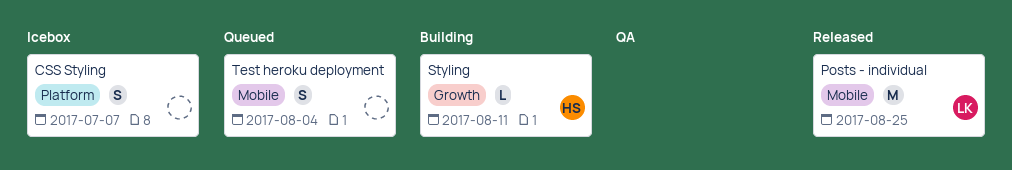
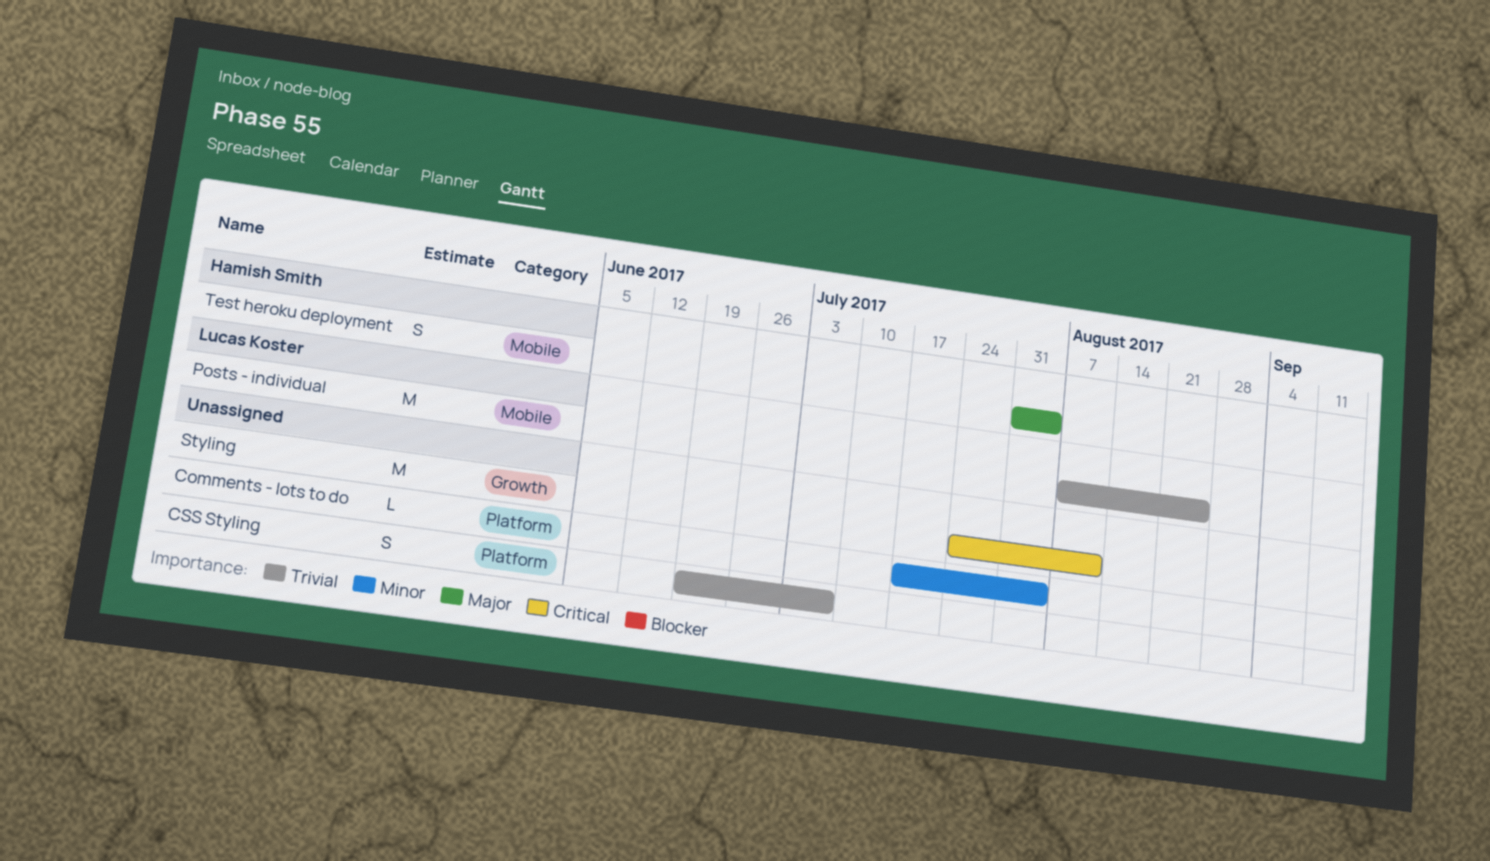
Comments - lots to do: none -> present
Styling, owner: Hamish Smith -> none
Styling, estimate: L -> M
Test heroku deployment, owner: none -> Hamish Smith

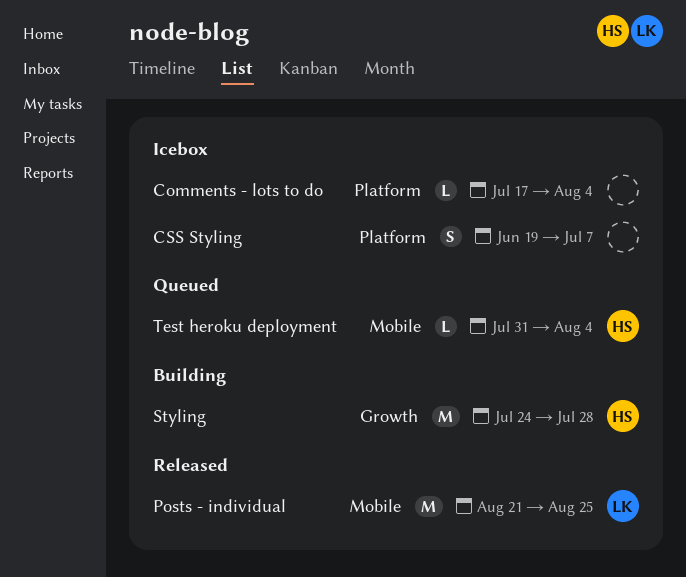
Posts - individual, start: Aug 7 -> Aug 21
Styling, owner: none -> Hamish Smith
Styling, due: Aug 11 -> Jul 28
Test heroku deployment, estimate: S -> L

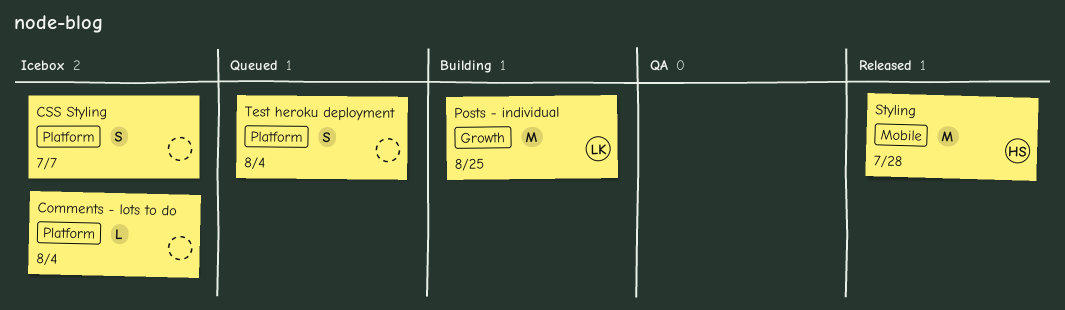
Posts - individual, status: Released -> Building
Posts - individual, label: Mobile -> Growth
Styling, status: Building -> Released
Styling, label: Growth -> Mobile
Test heroku deployment, owner: HS -> none
Test heroku deployment, label: Mobile -> Platform
Test heroku deployment, estimate: L -> S

